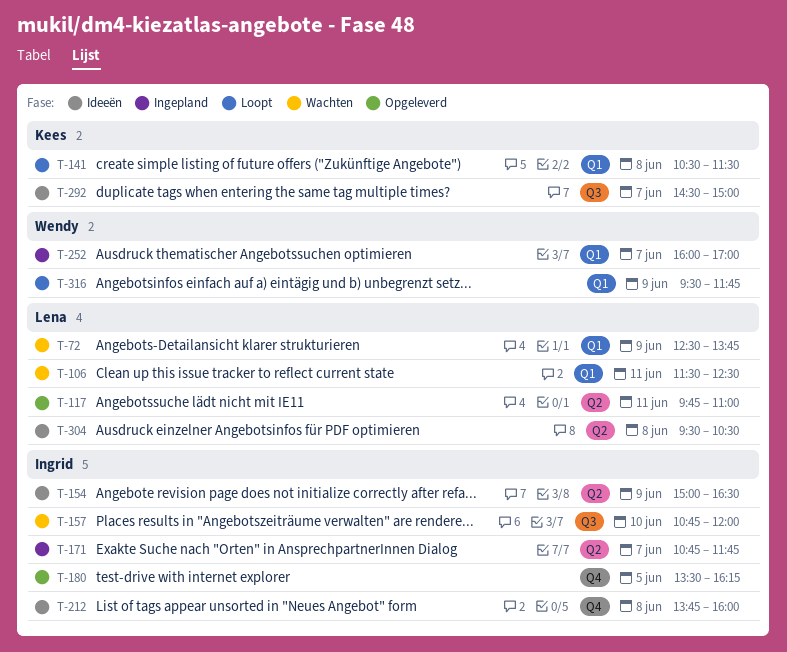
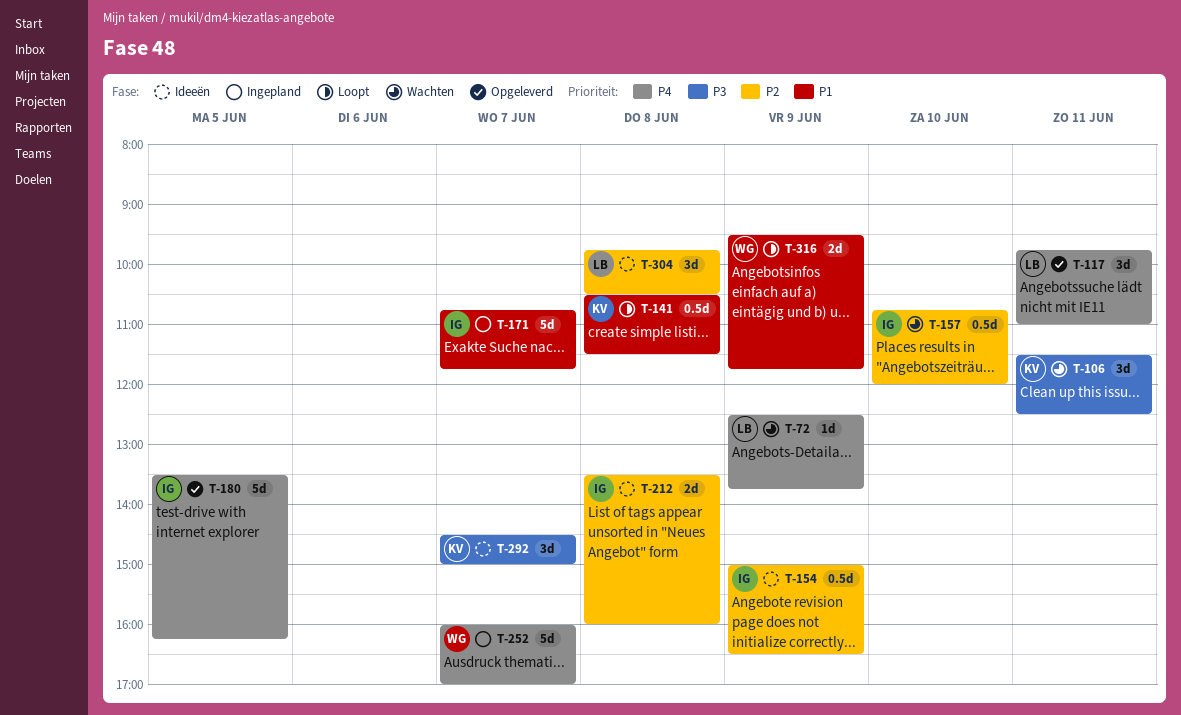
T-106, owner: Lena -> Kees
T-212, begins: 13:45 -> 13:30
T-304, begins: 09:30 -> 09:45

